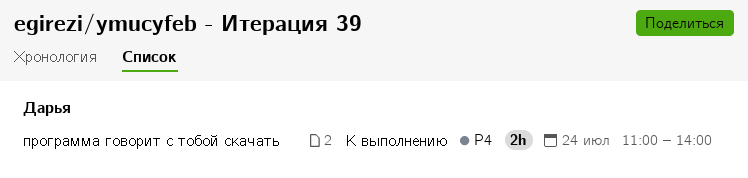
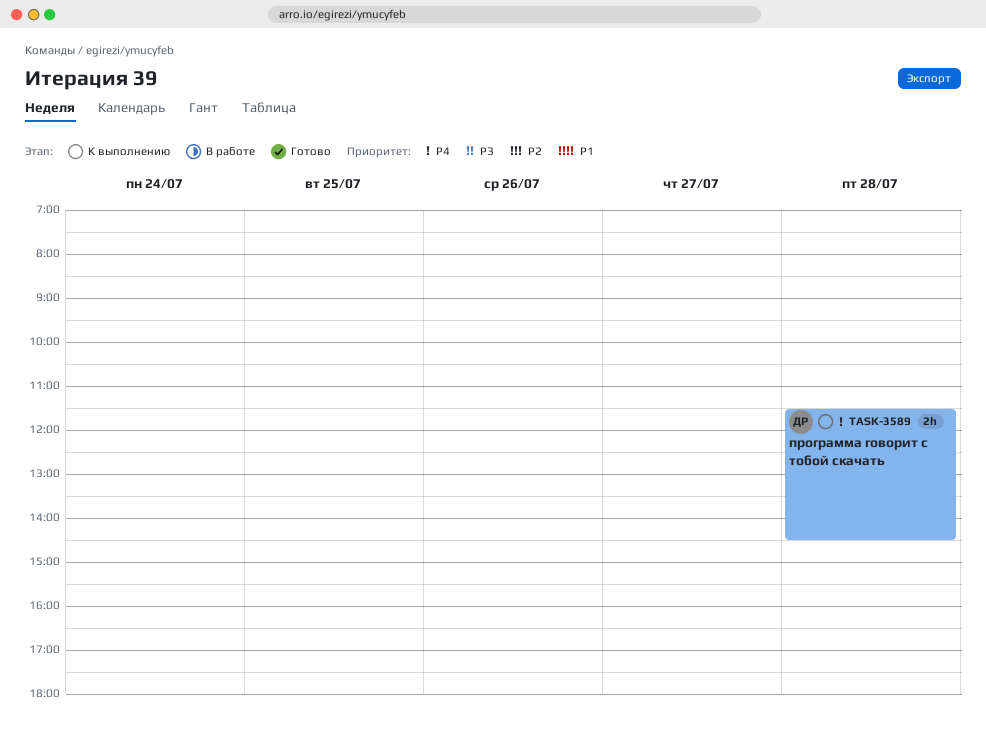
программа говорит с тобой скачать, day: Jul 24 -> Jul 28
программа говорит с тобой скачать, begins: 11:00 -> 11:30
программа говорит с тобой скачать, ends: 14:00 -> 14:30

